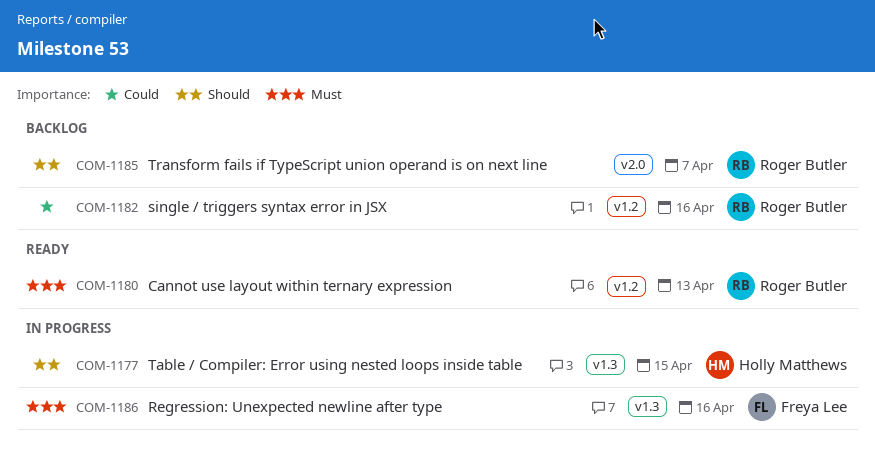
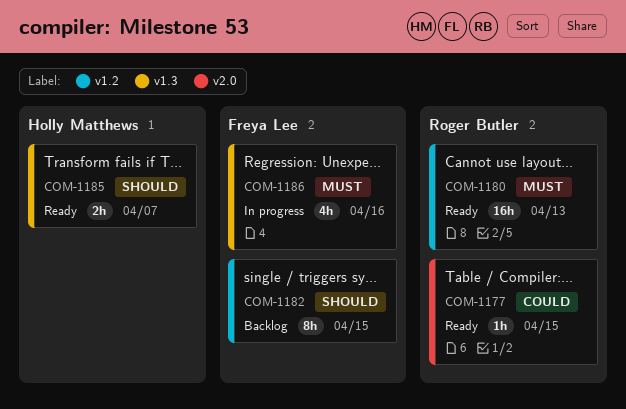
COM-1177, status: In progress -> Ready
COM-1177, owner: Holly Matthews -> Roger Butler
COM-1177, priority: Should -> Could
COM-1177, label: v1.3 -> v2.0
COM-1182, owner: Roger Butler -> Freya Lee
COM-1182, priority: Could -> Should
COM-1182, due: Apr 16 -> Apr 15
COM-1185, status: Backlog -> Ready
COM-1185, owner: Roger Butler -> Holly Matthews
COM-1185, label: v2.0 -> v1.3

